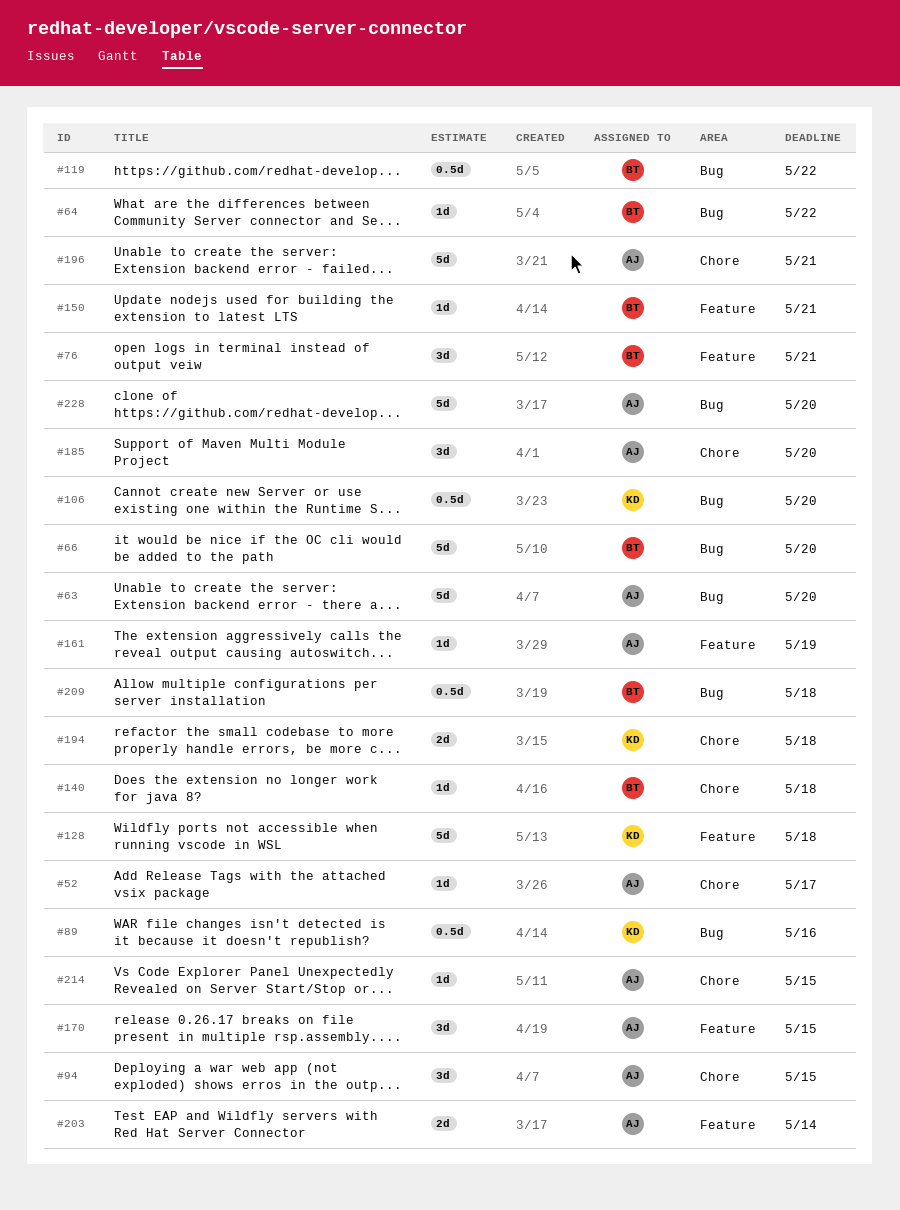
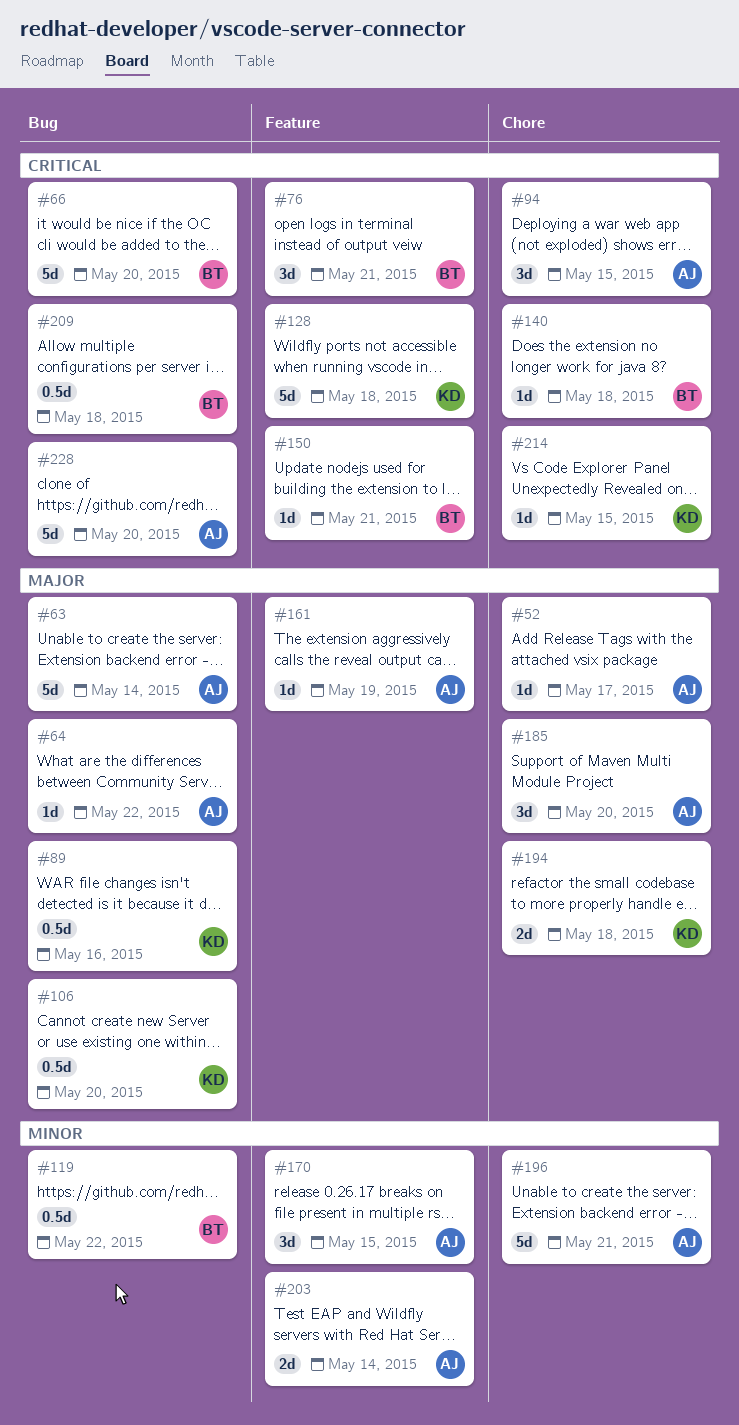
#63, due: May 20 -> May 14
#64, owner: BT -> AJ
#214, owner: AJ -> KD

